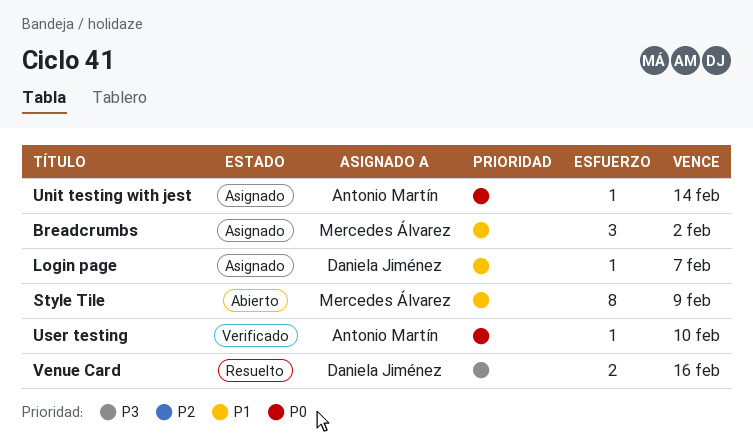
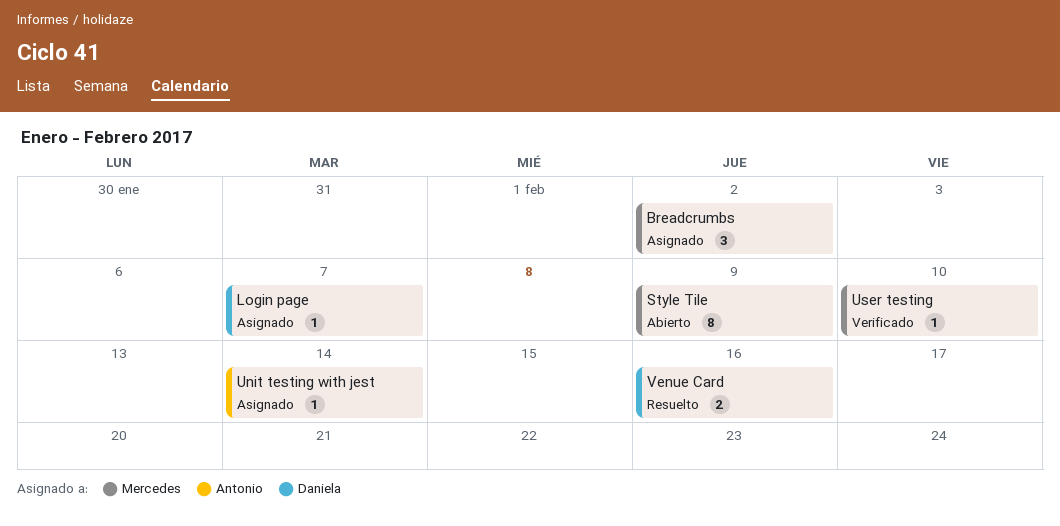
User testing, owner: Antonio Martín -> Mercedes Álvarez

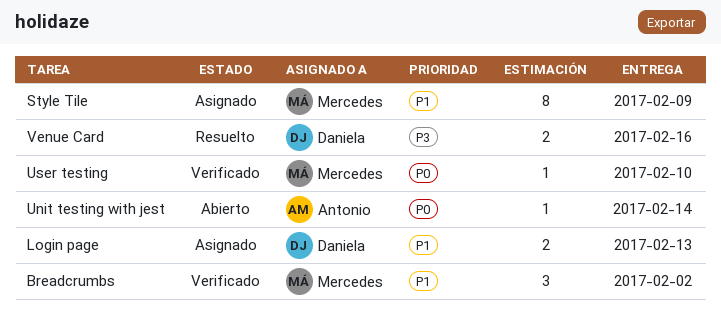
Breadcrumbs, status: Asignado -> Verificado
Login page, estimate: 1 -> 2
Login page, due: Feb 7 -> Feb 13
Style Tile, status: Abierto -> Asignado
Unit testing with jest, status: Asignado -> Abierto

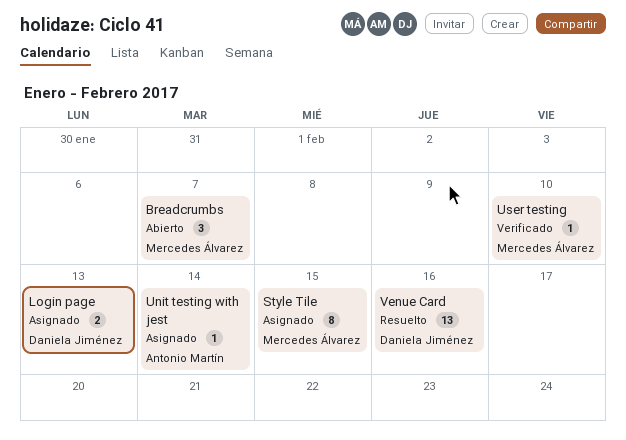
Breadcrumbs, status: Verificado -> Abierto
Breadcrumbs, due: Feb 2 -> Feb 7
Style Tile, due: Feb 9 -> Feb 15
Unit testing with jest, status: Abierto -> Asignado
Venue Card, estimate: 2 -> 13

